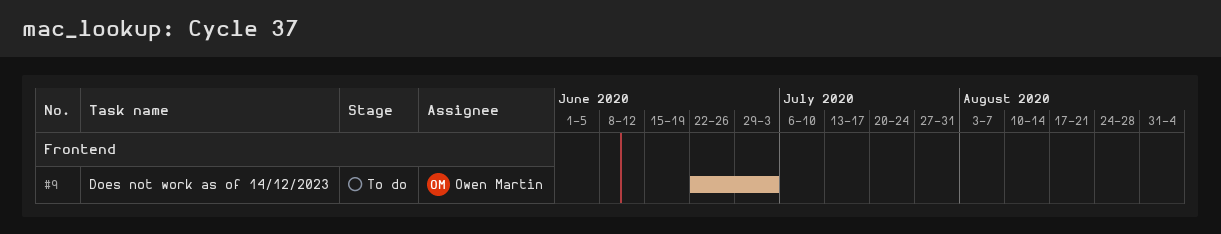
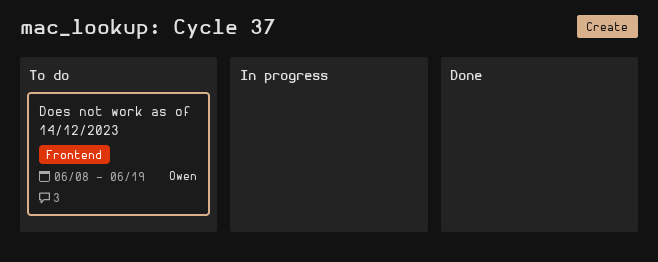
Does not work as of 14/12/2023, start: Jun 22 -> Jun 8
Does not work as of 14/12/2023, due: Jul 3 -> Jun 19

